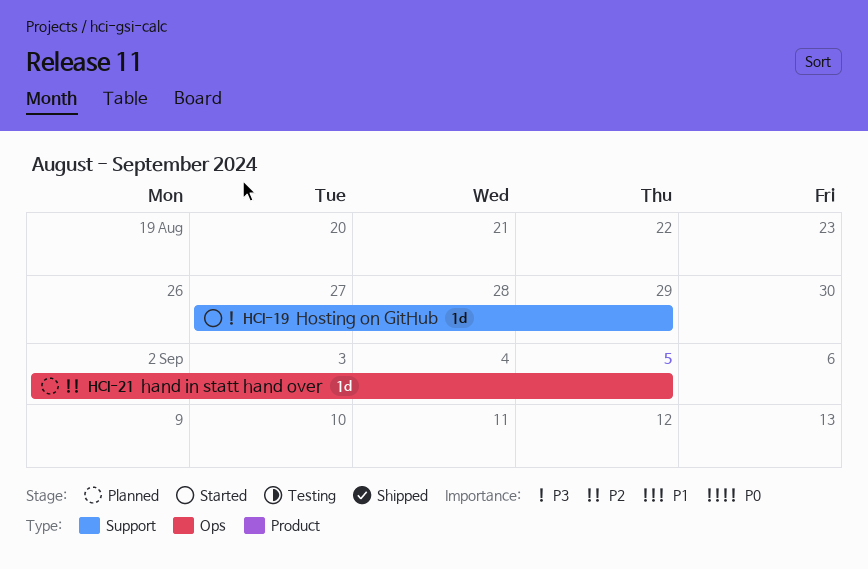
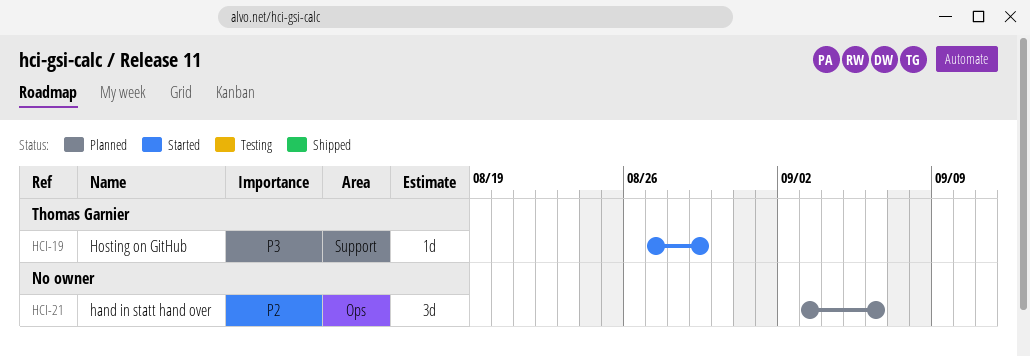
HCI-21, estimate: 1d -> 3d
HCI-21, start: Sep 2 -> Sep 3
HCI-21, due: Sep 5 -> Sep 6

